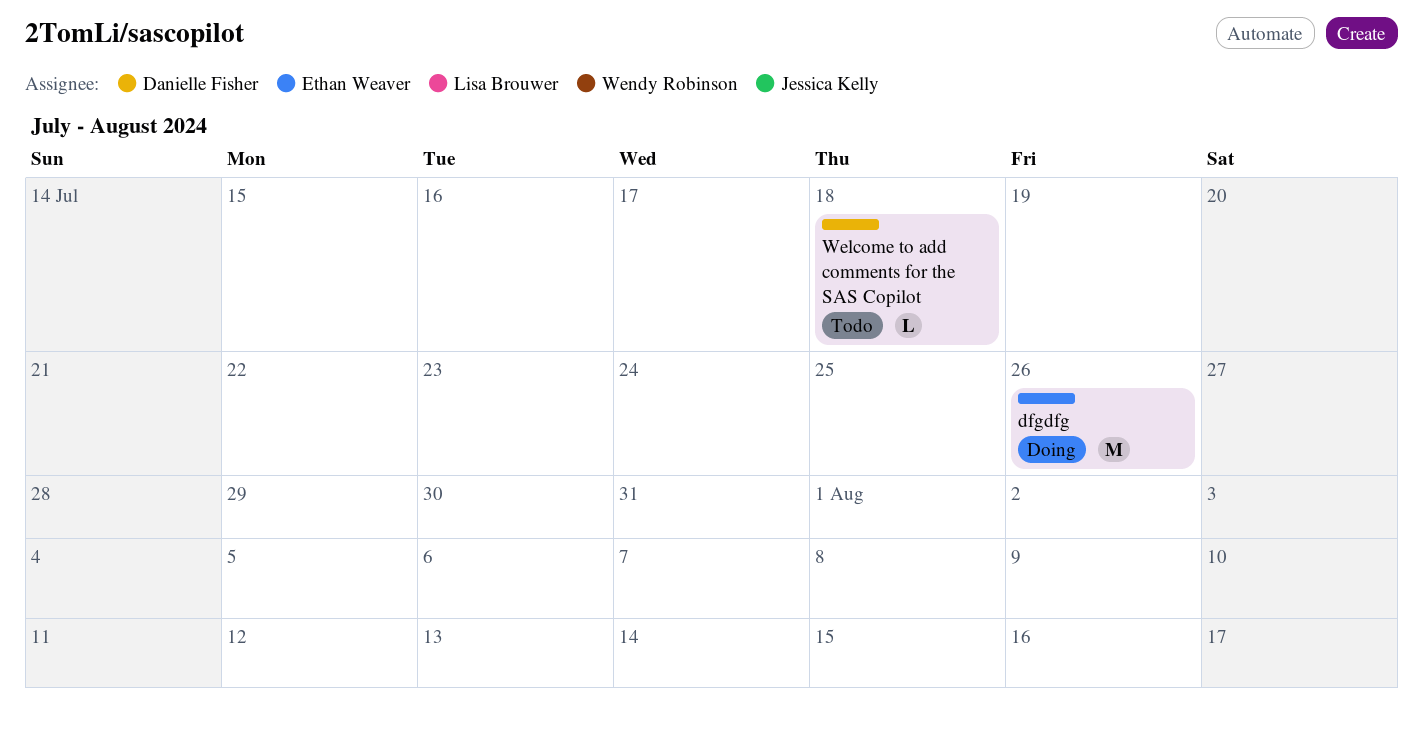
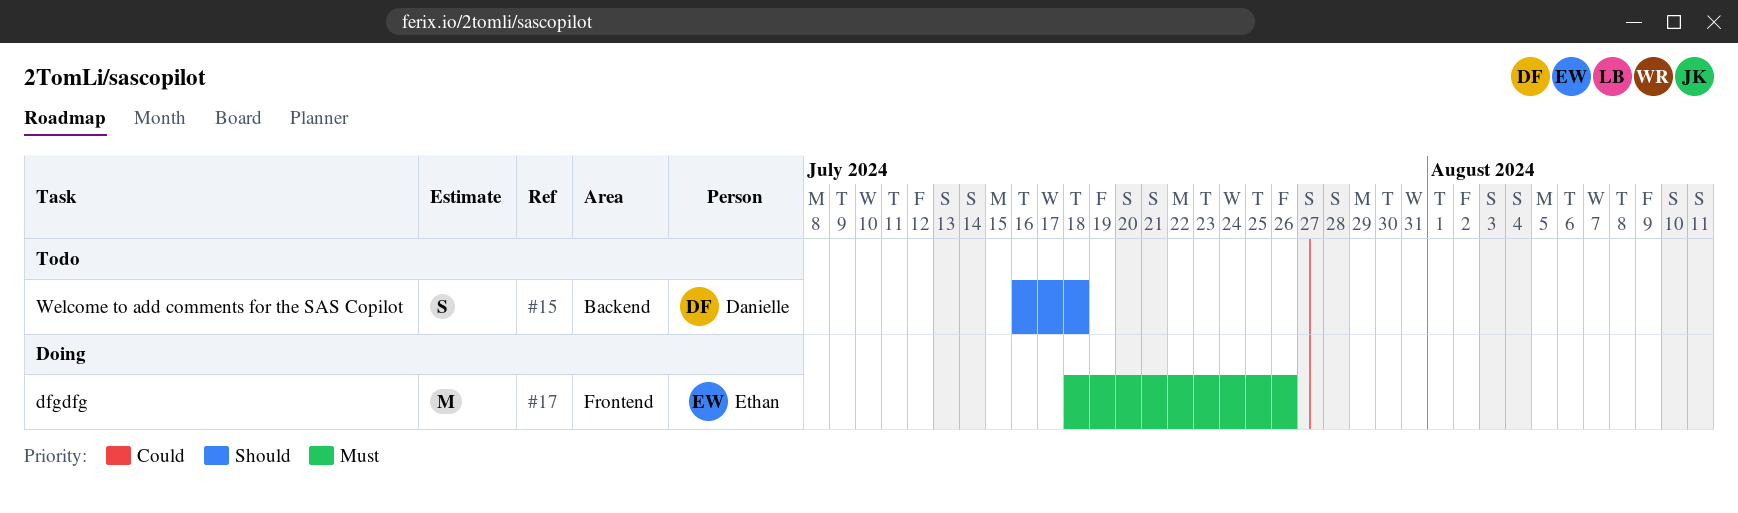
Welcome to add comments for the SAS Copilot, estimate: L -> S

